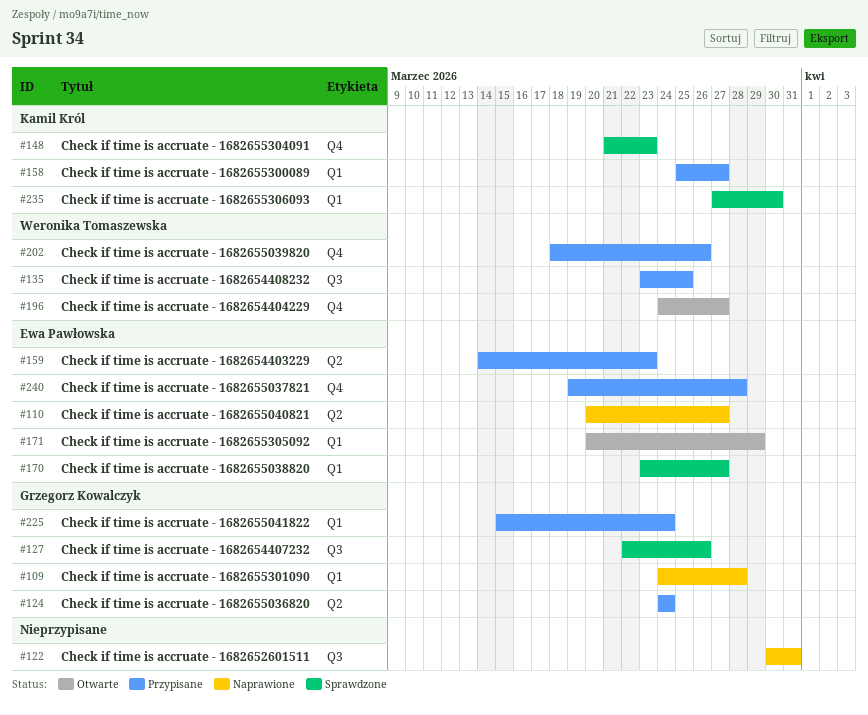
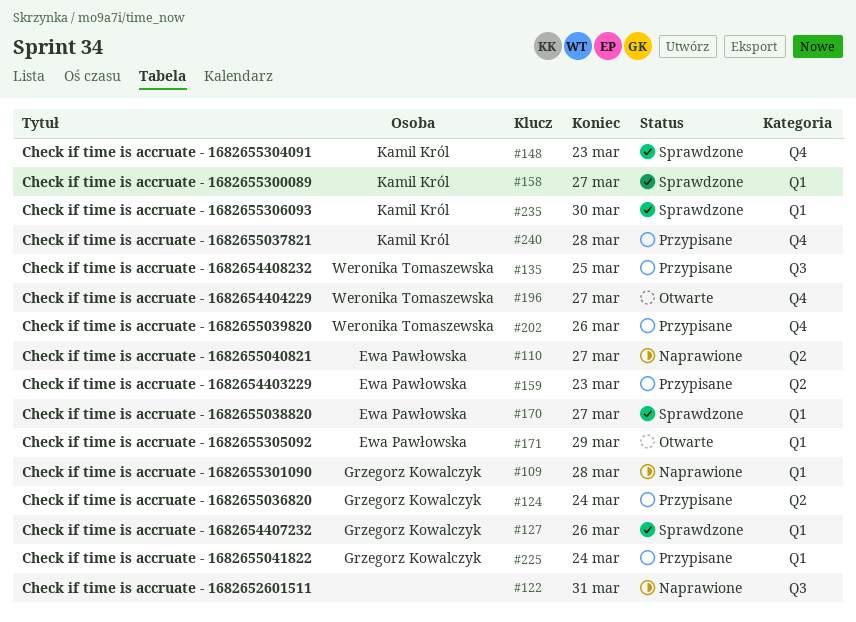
#127, label: Q3 -> Q1
#158, status: Przypisane -> Sprawdzone
#240, owner: Ewa Pawłowska -> Kamil Król

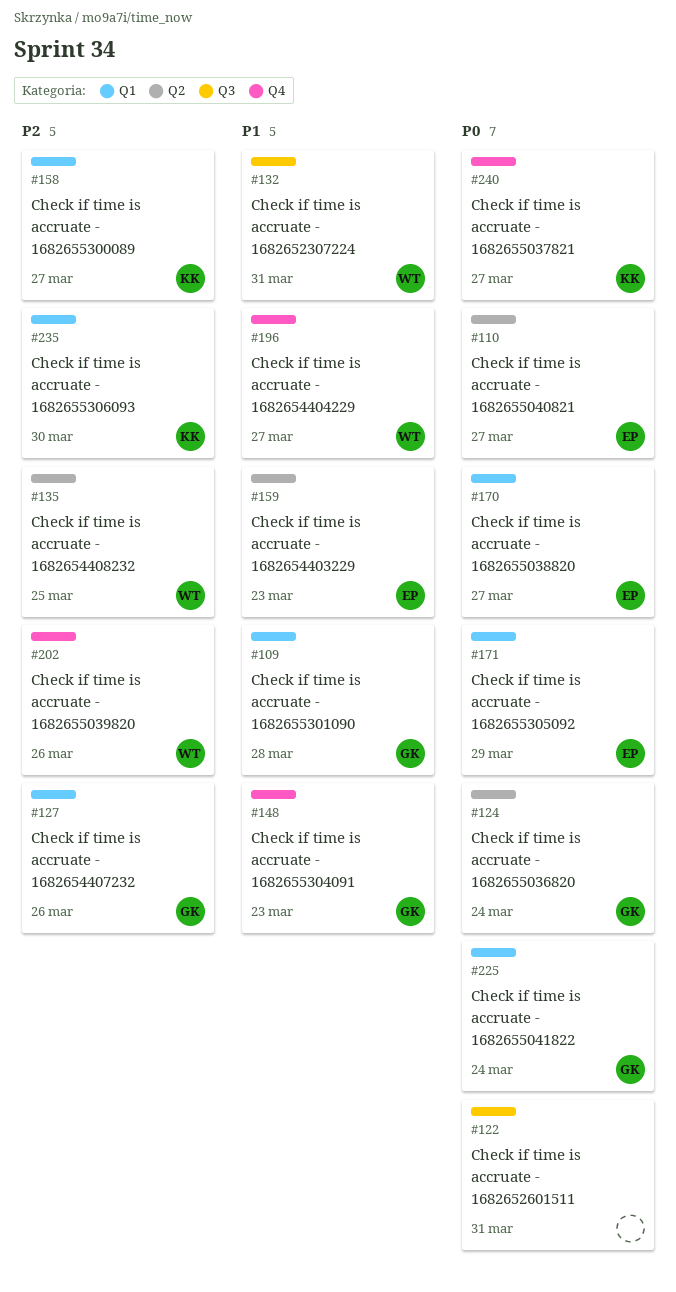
#132: none -> present
#135, label: Q3 -> Q2
#148, owner: Kamil Król -> Grzegorz Kowalczyk
#240, due: Mar 28 -> Mar 27

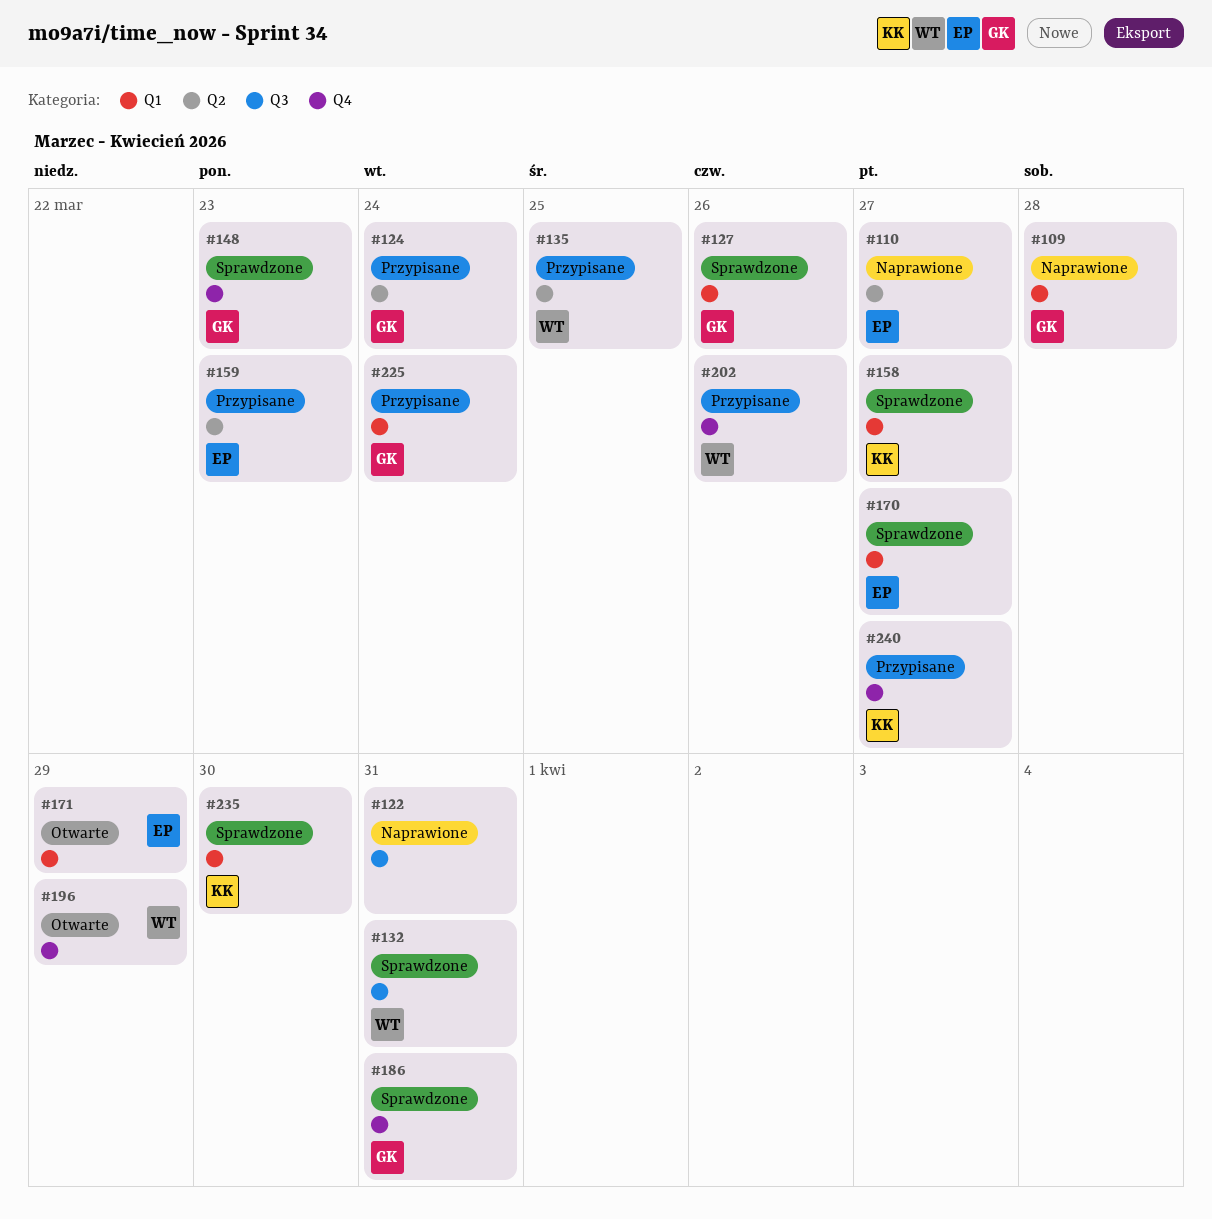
#186: none -> present
#196, due: Mar 27 -> Mar 29

